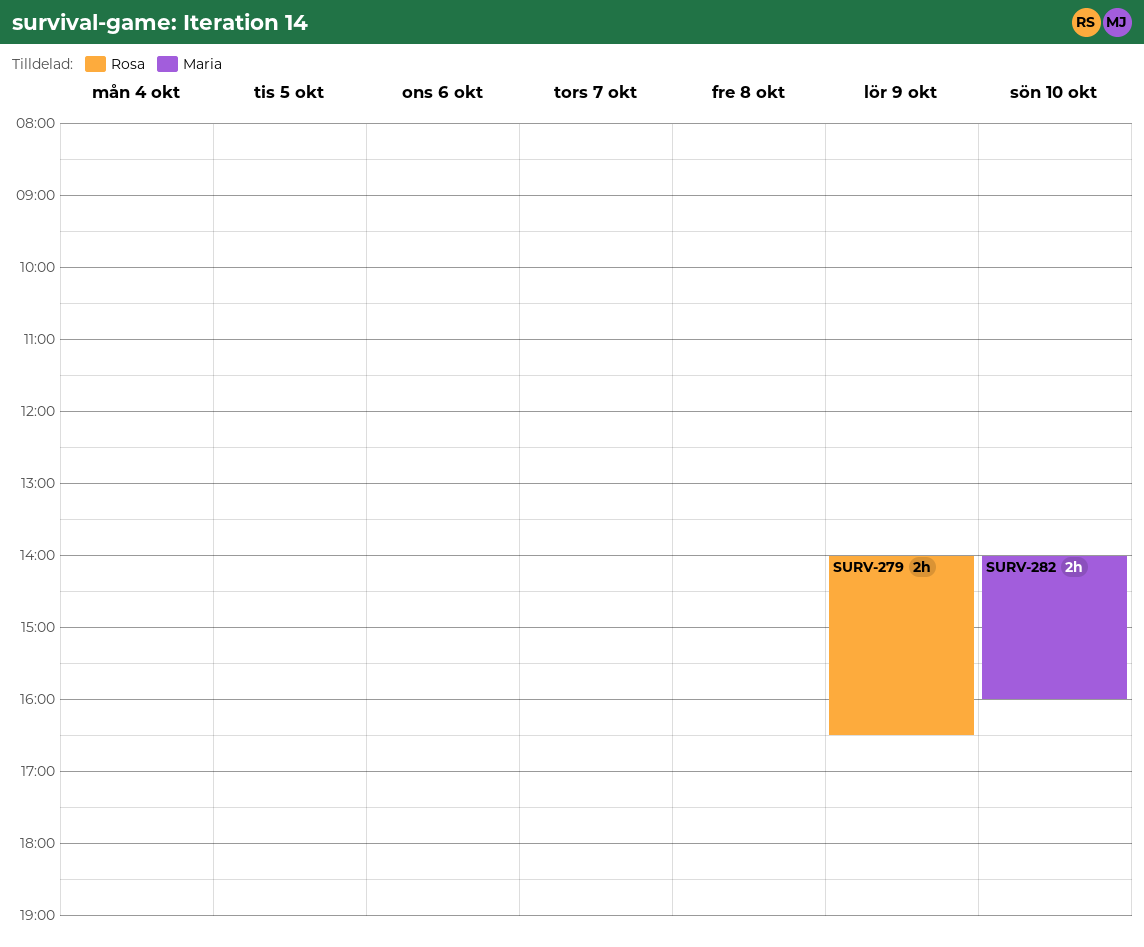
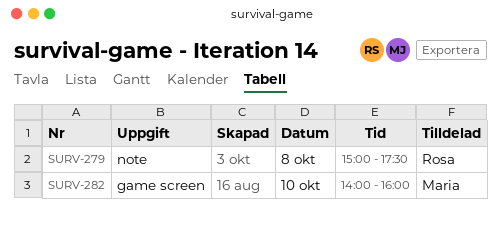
SURV-279, day: Oct 9 -> Oct 8
SURV-279, begins: 14:00 -> 15:00
SURV-279, ends: 16:30 -> 17:30

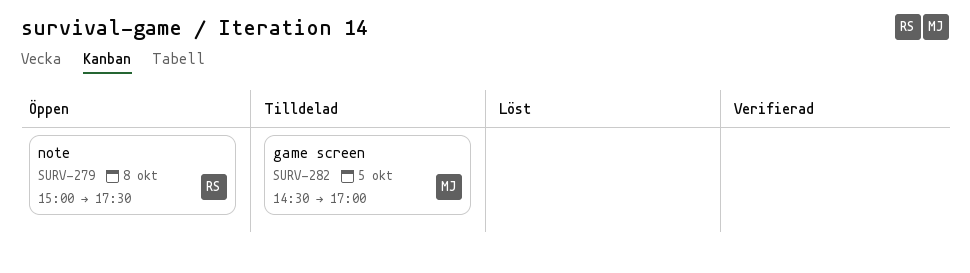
SURV-282, day: Oct 10 -> Oct 5
SURV-282, begins: 14:00 -> 14:30
SURV-282, ends: 16:00 -> 17:00

